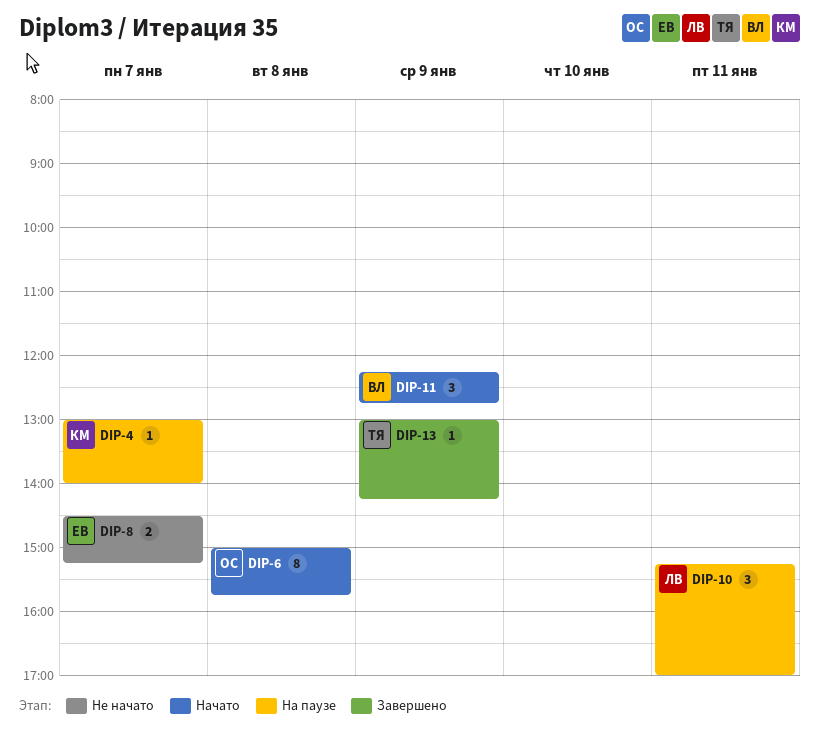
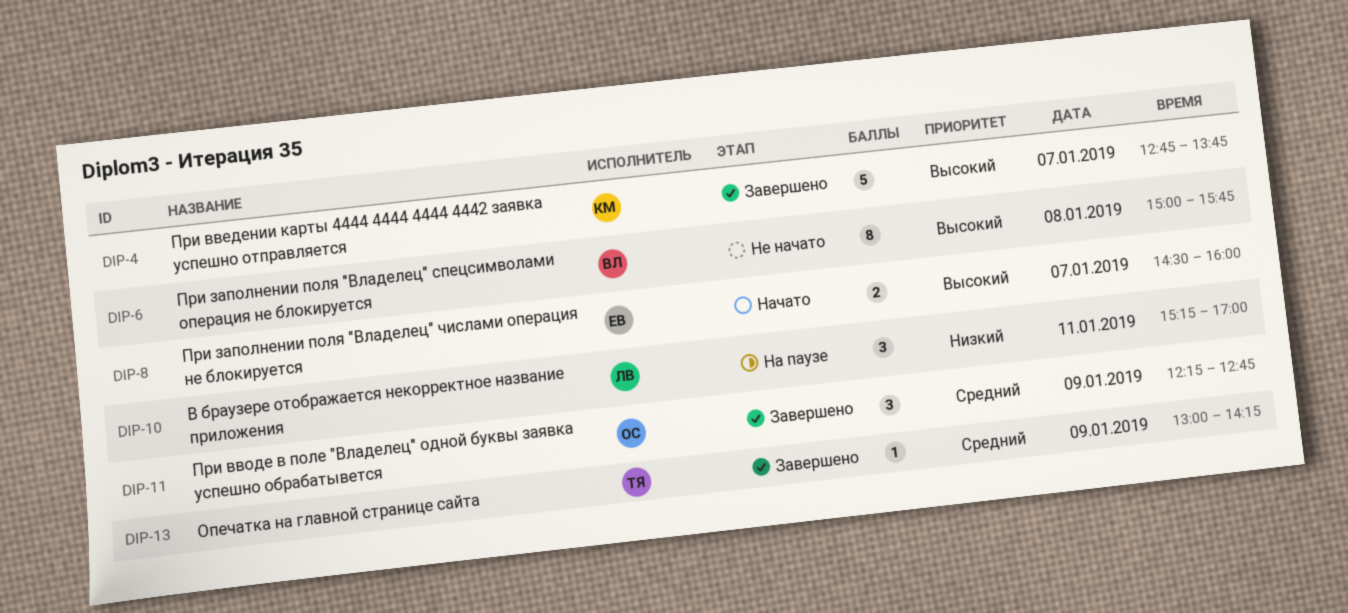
DIP-4, status: На паузе -> Завершено
DIP-4, estimate: 1 -> 5
DIP-4, begins: 13:00 -> 12:45
DIP-4, ends: 14:00 -> 13:45
DIP-6, status: Начато -> Не начато
DIP-6, owner: ОС -> ВЛ
DIP-8, status: Не начато -> Начато
DIP-8, ends: 15:15 -> 16:00
DIP-11, status: Начато -> Завершено
DIP-11, owner: ВЛ -> ОС

